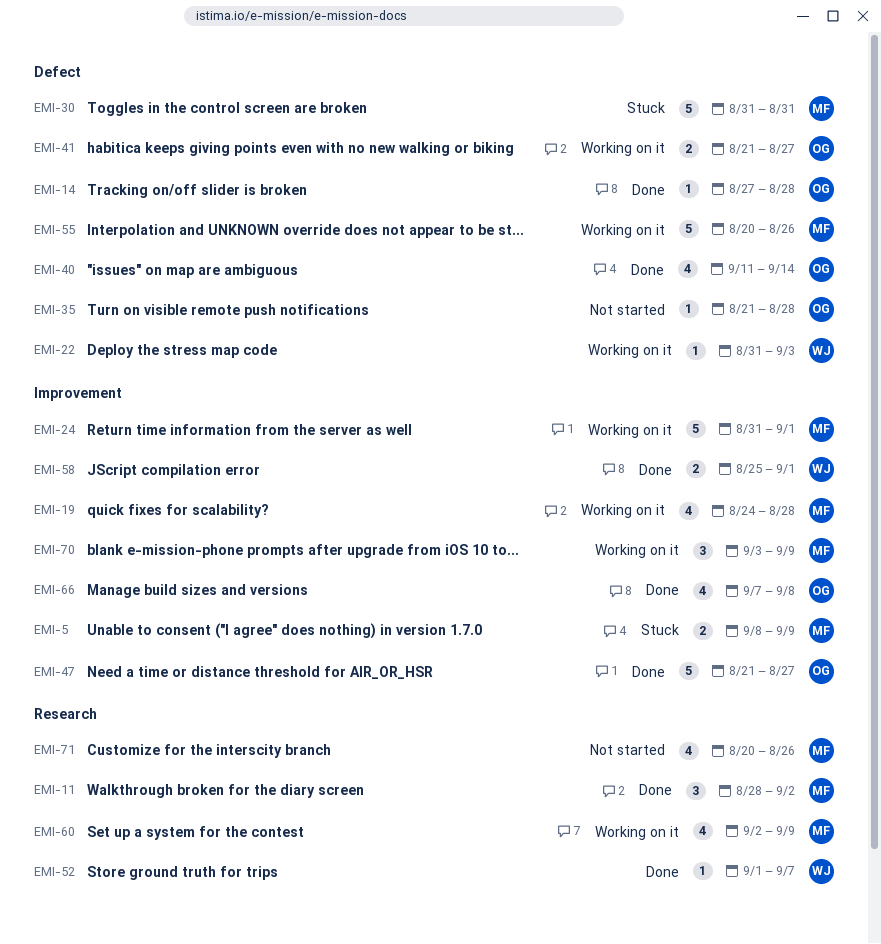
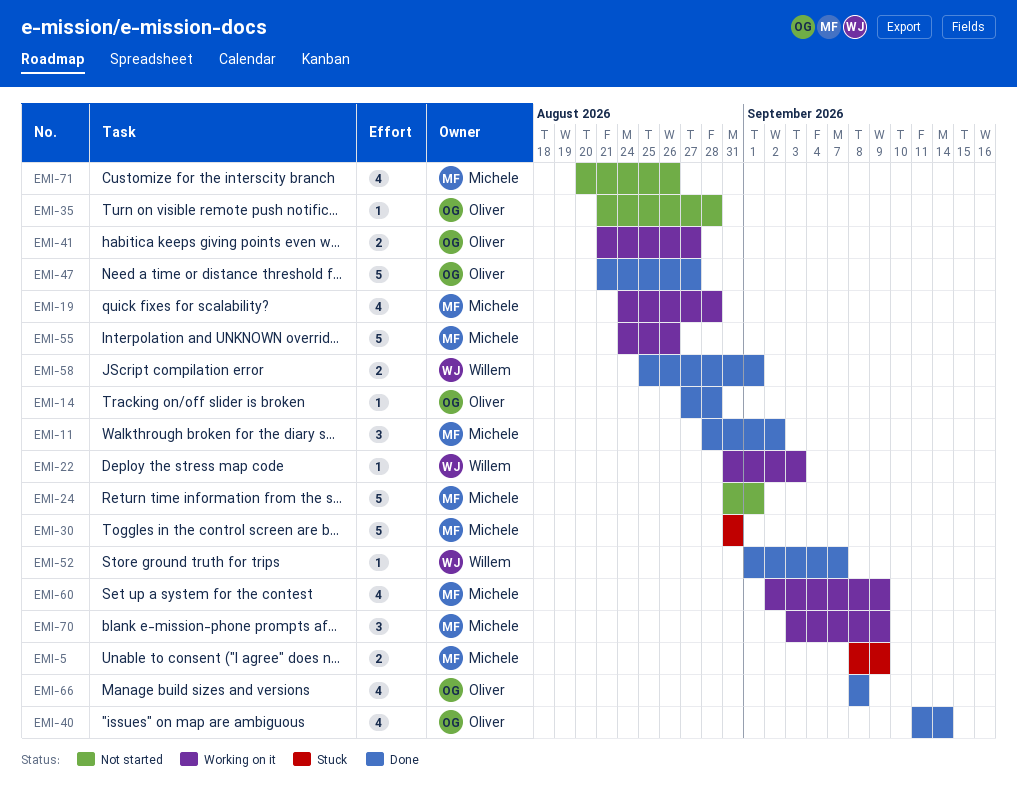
EMI-24, status: Working on it -> Not started
EMI-55, start: Aug 20 -> Aug 24
EMI-66, start: Sep 7 -> Sep 8

